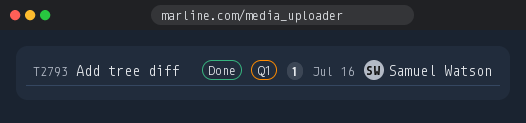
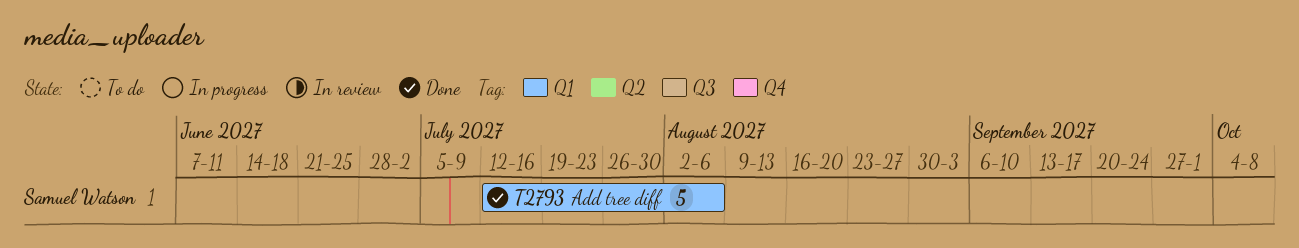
T2793, estimate: 1 -> 5
T2793, due: Jul 16 -> Aug 6

